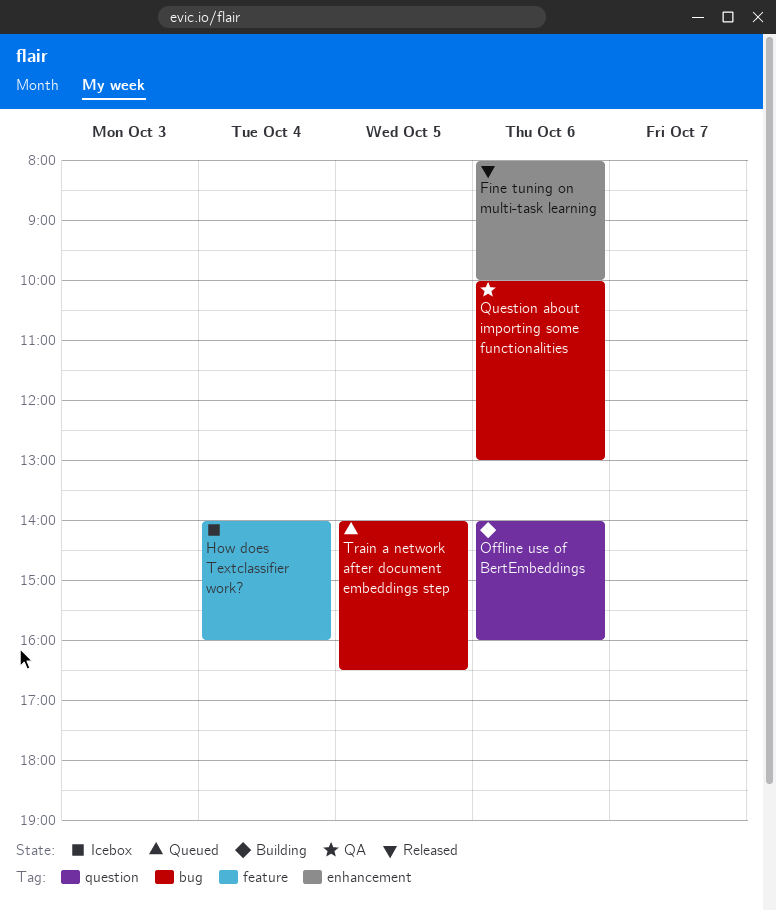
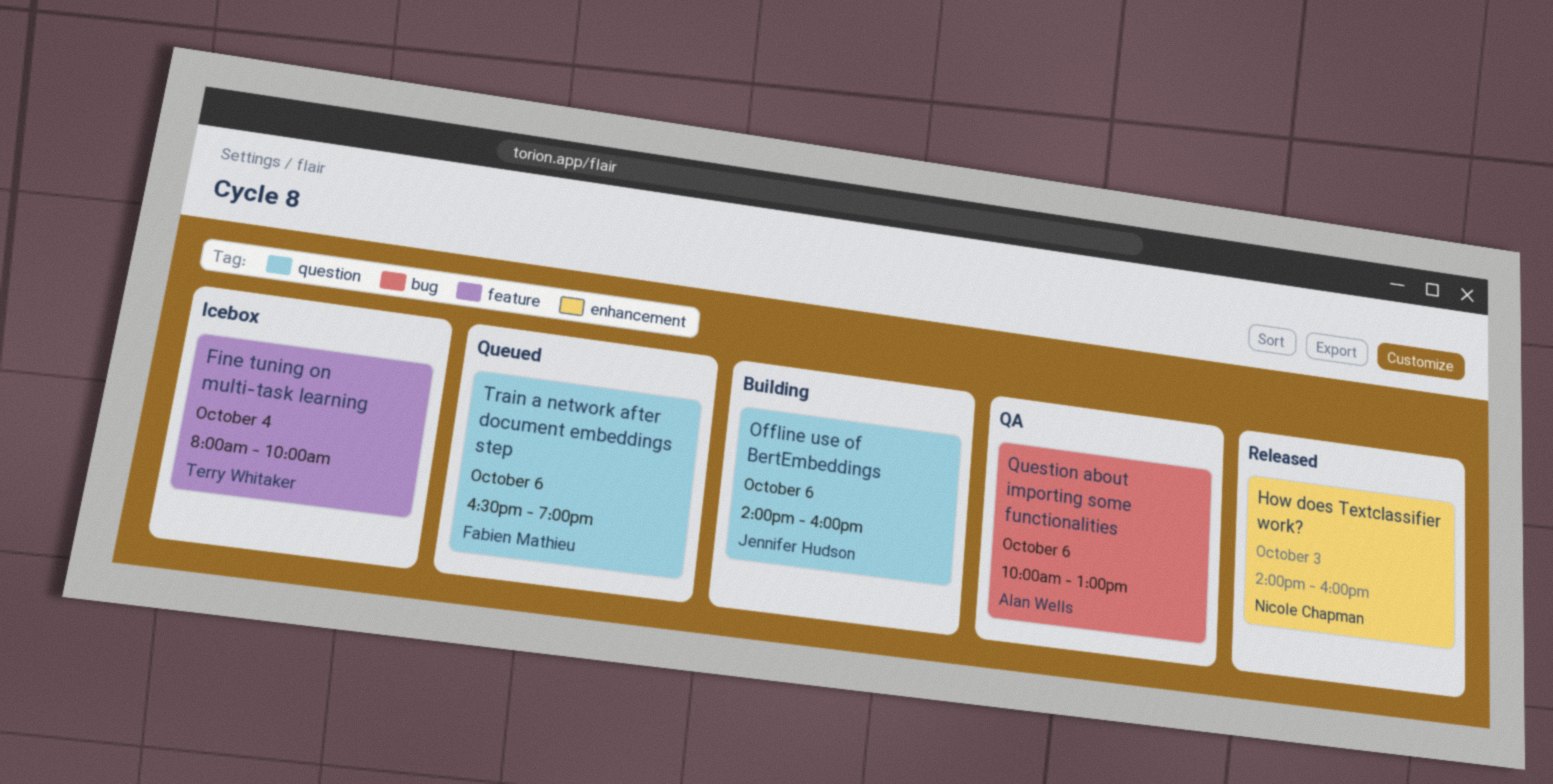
Fine tuning on multi-task learning, status: Released -> Icebox
Fine tuning on multi-task learning, label: enhancement -> feature
Fine tuning on multi-task learning, day: Oct 6 -> Oct 4
How does Textclassifier work?, status: Icebox -> Released
How does Textclassifier work?, label: feature -> enhancement
How does Textclassifier work?, day: Oct 4 -> Oct 3
Train a network after document embeddings step, label: bug -> question
Train a network after document embeddings step, day: Oct 5 -> Oct 6
Train a network after document embeddings step, begins: 14:00 -> 16:30
Train a network after document embeddings step, ends: 16:30 -> 19:00

